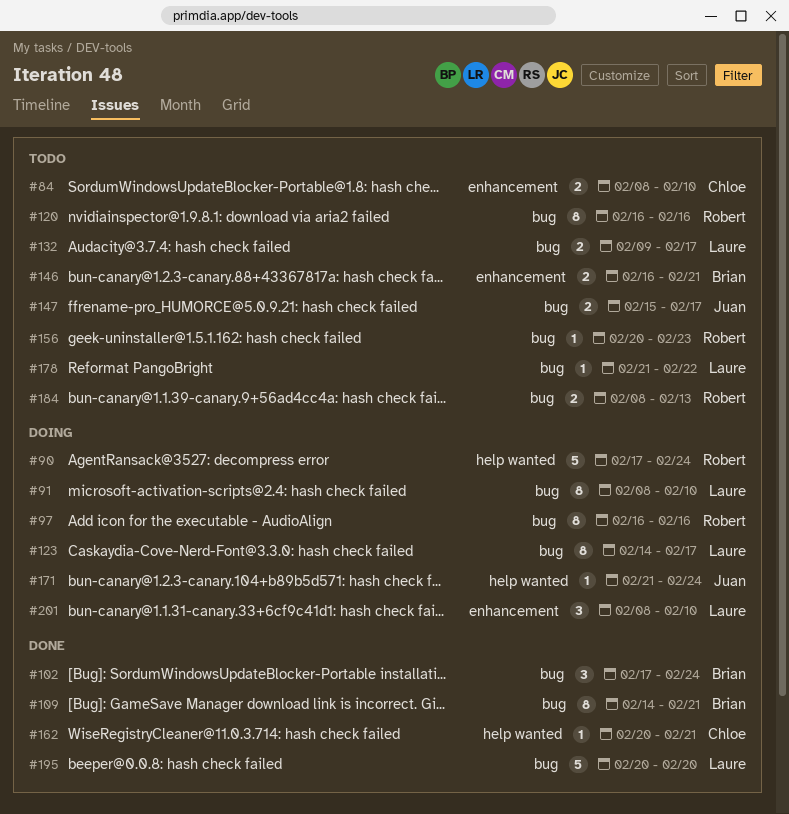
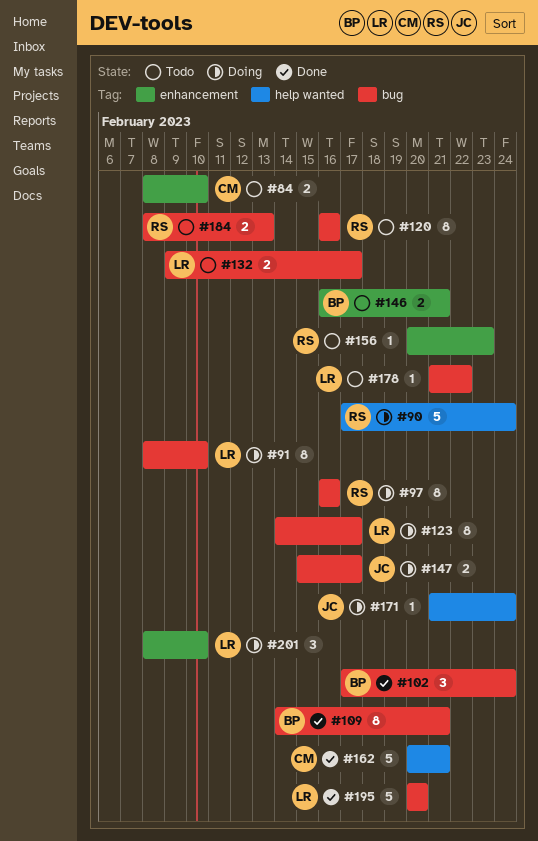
#147, status: Todo -> Doing
#156, label: bug -> enhancement
#162, estimate: 1 -> 5

